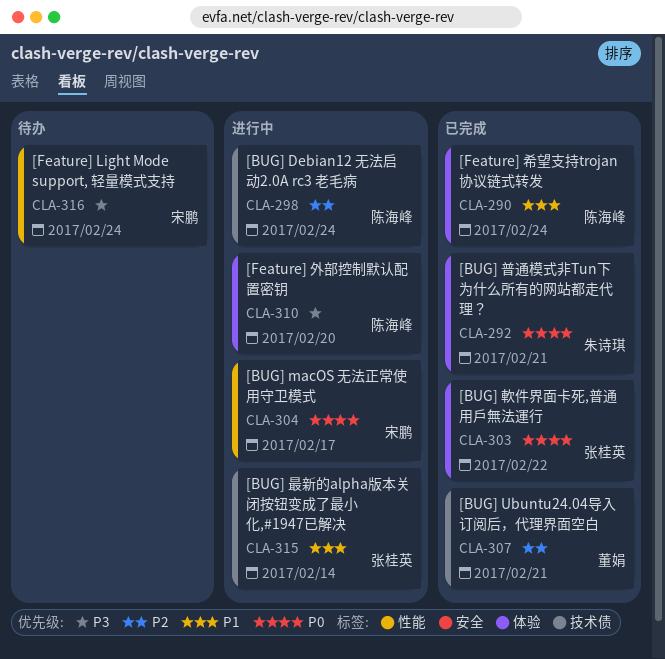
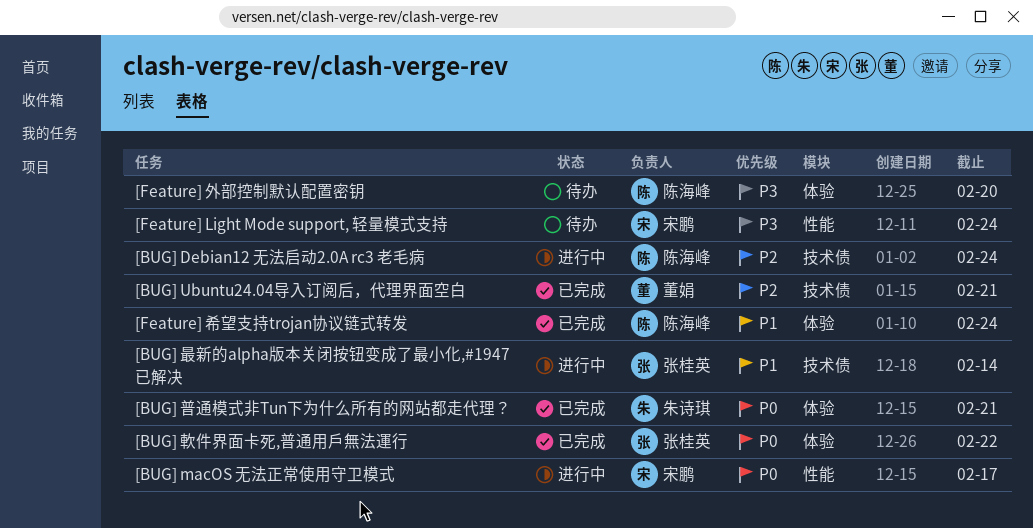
[Feature] 外部控制默认配置密钥, status: 进行中 -> 待办

